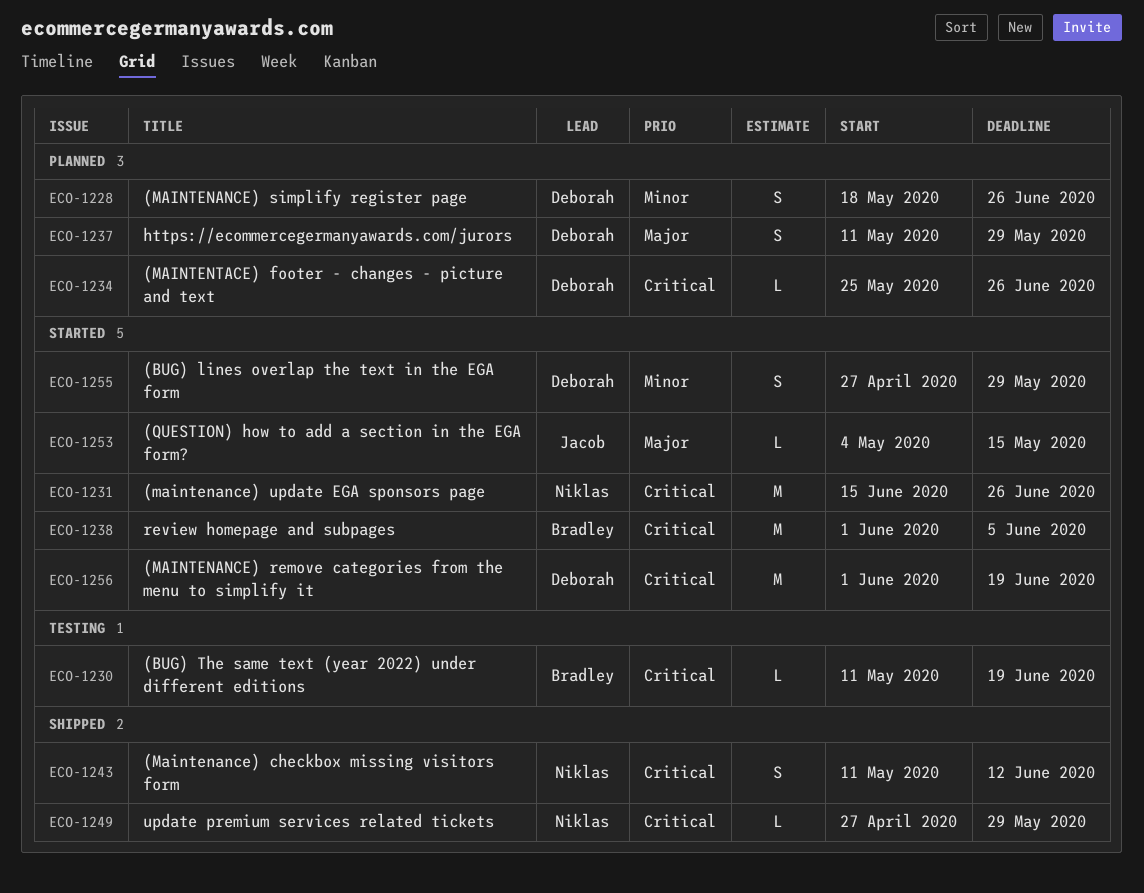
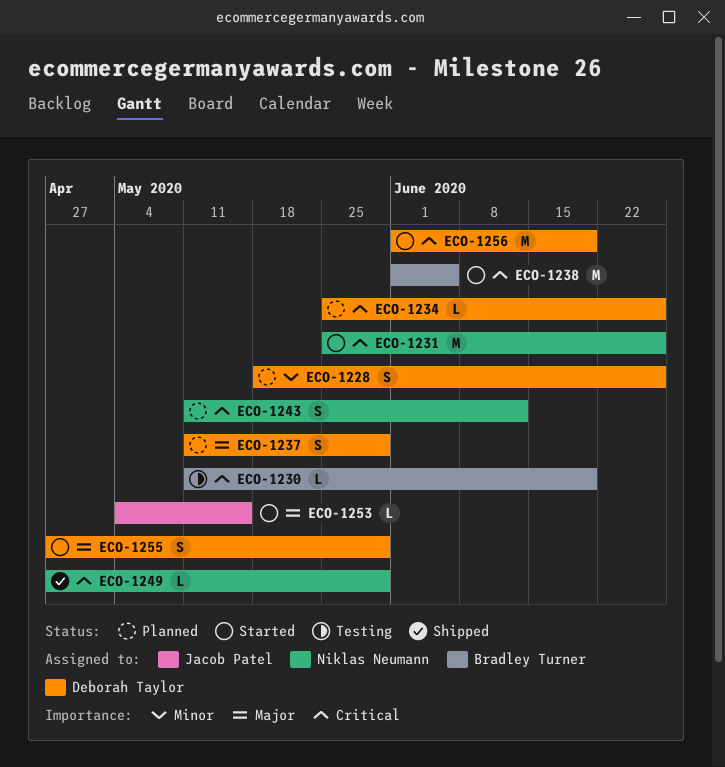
ECO-1231, start: Jun 15 -> May 25
ECO-1243, status: Shipped -> Planned
ECO-1255, priority: Minor -> Major

